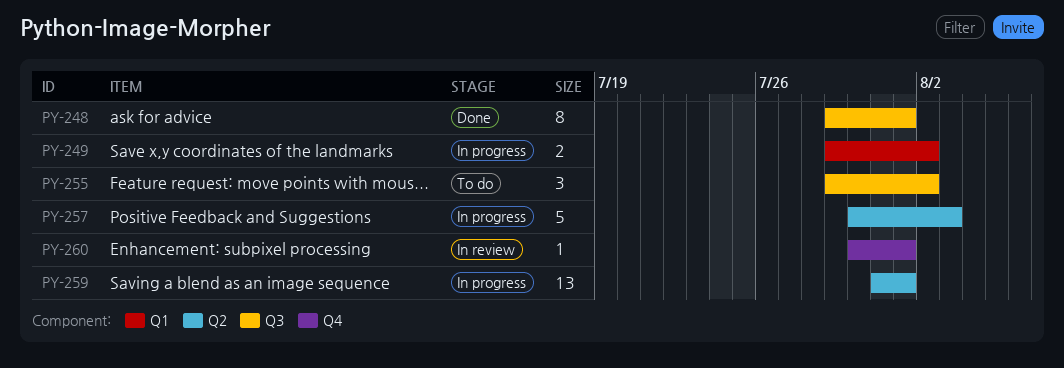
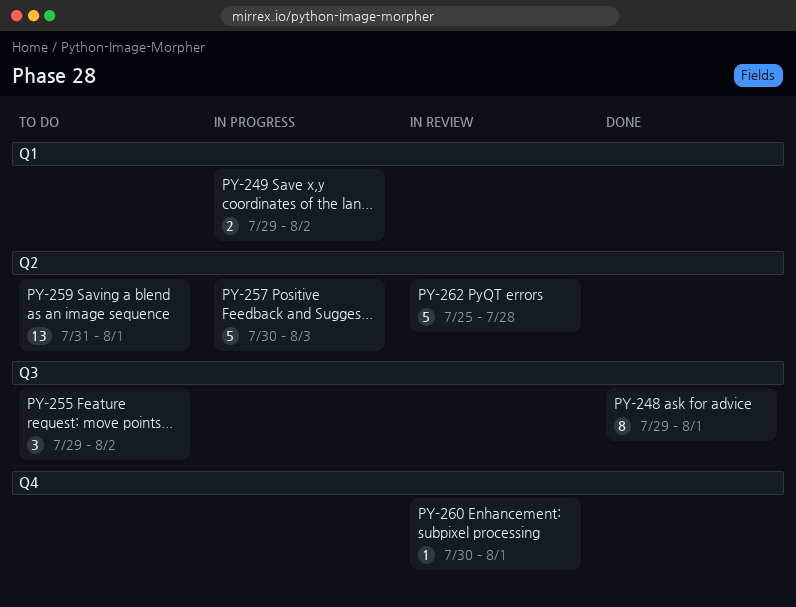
PY-259, status: In progress -> To do
PY-262: none -> present

